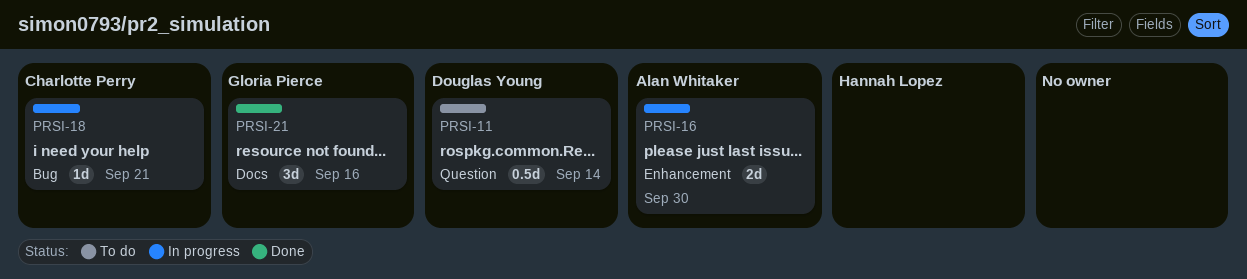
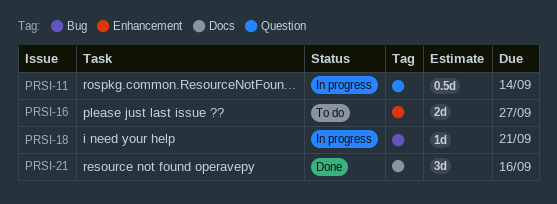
PRSI-11, status: To do -> In progress
PRSI-16, status: In progress -> To do
PRSI-16, due: Sep 30 -> Sep 27

